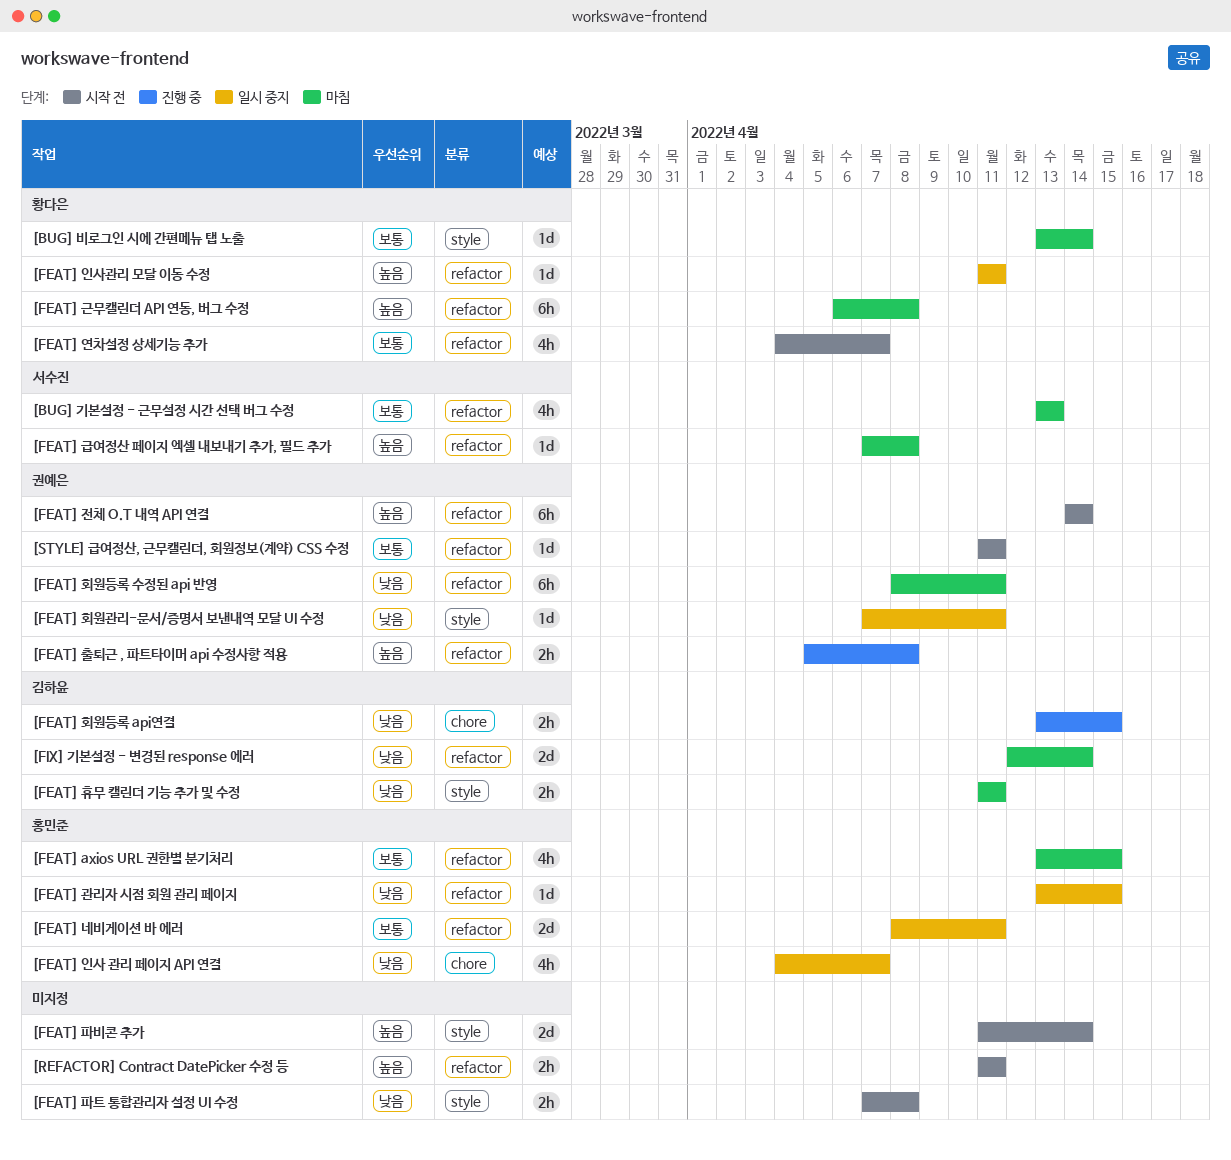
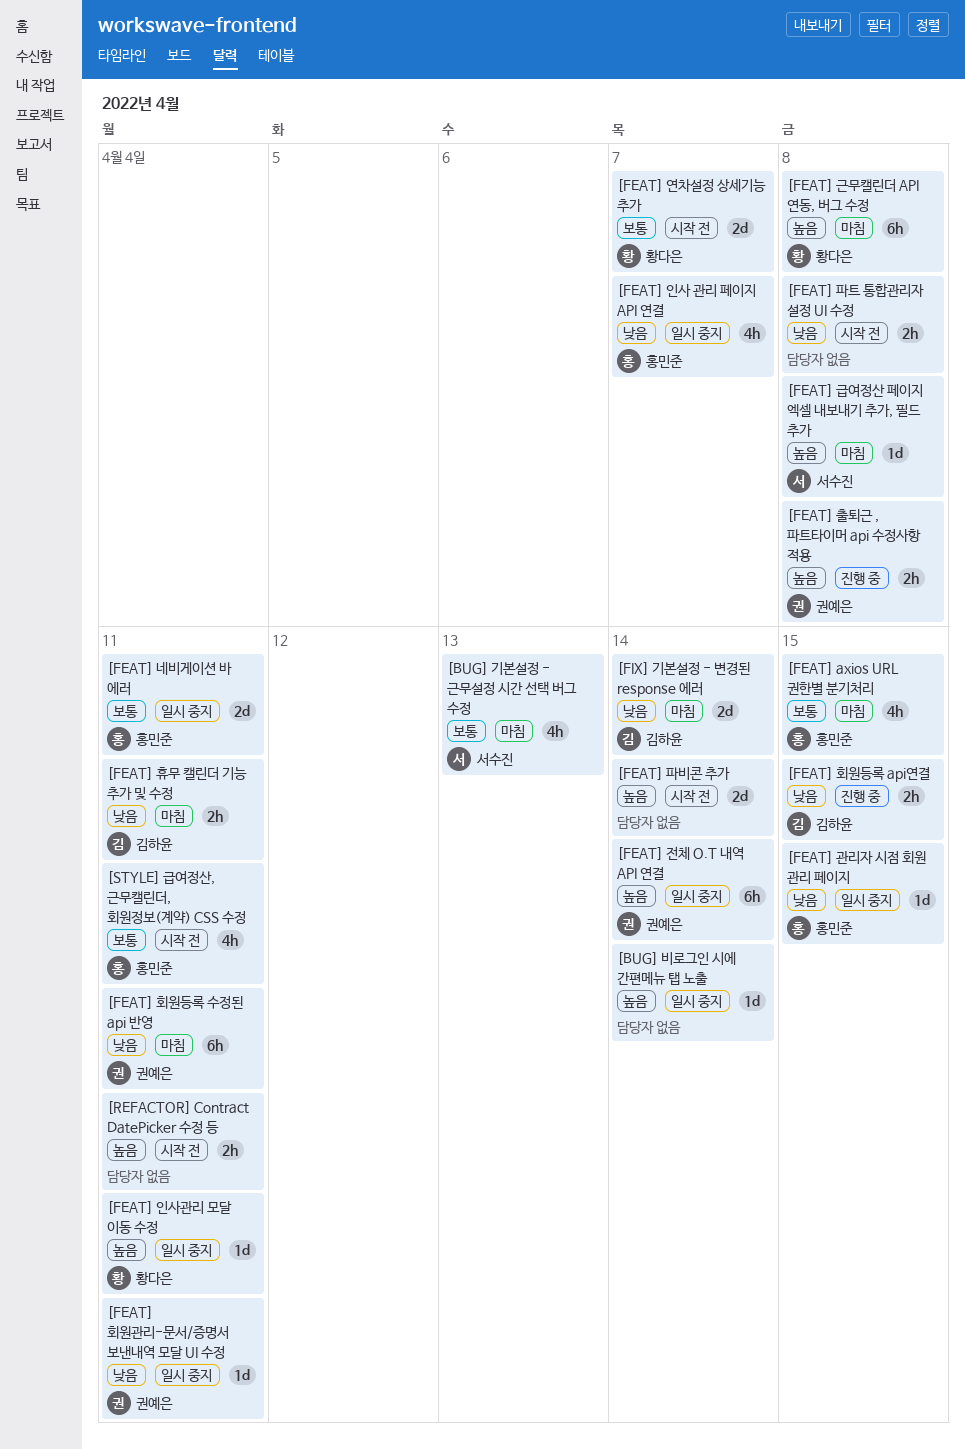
[BUG] 비로그인 시에 간편메뉴 탭 노출, status: 마침 -> 일시 중지
[BUG] 비로그인 시에 간편메뉴 탭 노출, owner: 황다은 -> none
[BUG] 비로그인 시에 간편메뉴 탭 노출, priority: 보통 -> 높음
[FEAT] 연차설정 상세기능 추가, estimate: 4h -> 2d
[FEAT] 전체 O.T 내역 API 연결, status: 시작 전 -> 일시 중지
[STYLE] 급여정산, 근무캘린더, 회원정보(계약) CSS 수정, owner: 권예은 -> 홍민준
[STYLE] 급여정산, 근무캘린더, 회원정보(계약) CSS 수정, estimate: 1d -> 4h

